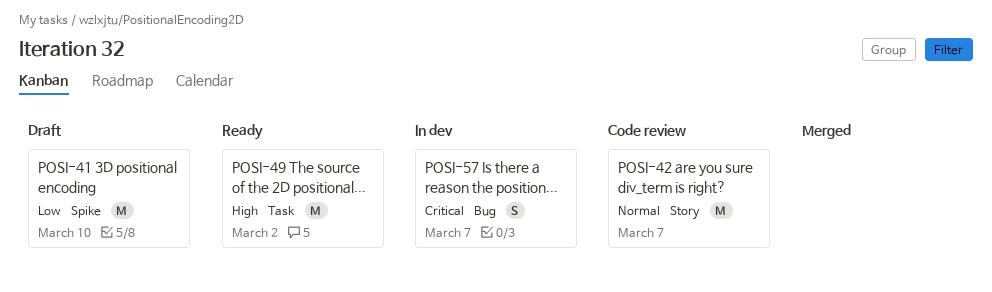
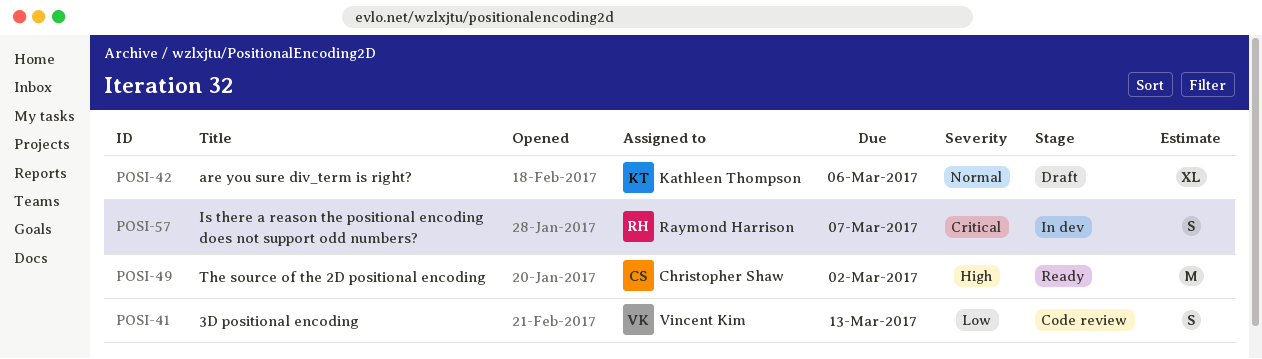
POSI-41, status: Draft -> Code review
POSI-41, estimate: M -> S
POSI-41, due: Mar 10 -> Mar 13
POSI-42, status: Code review -> Draft
POSI-42, estimate: M -> XL
POSI-42, due: Mar 7 -> Mar 6

